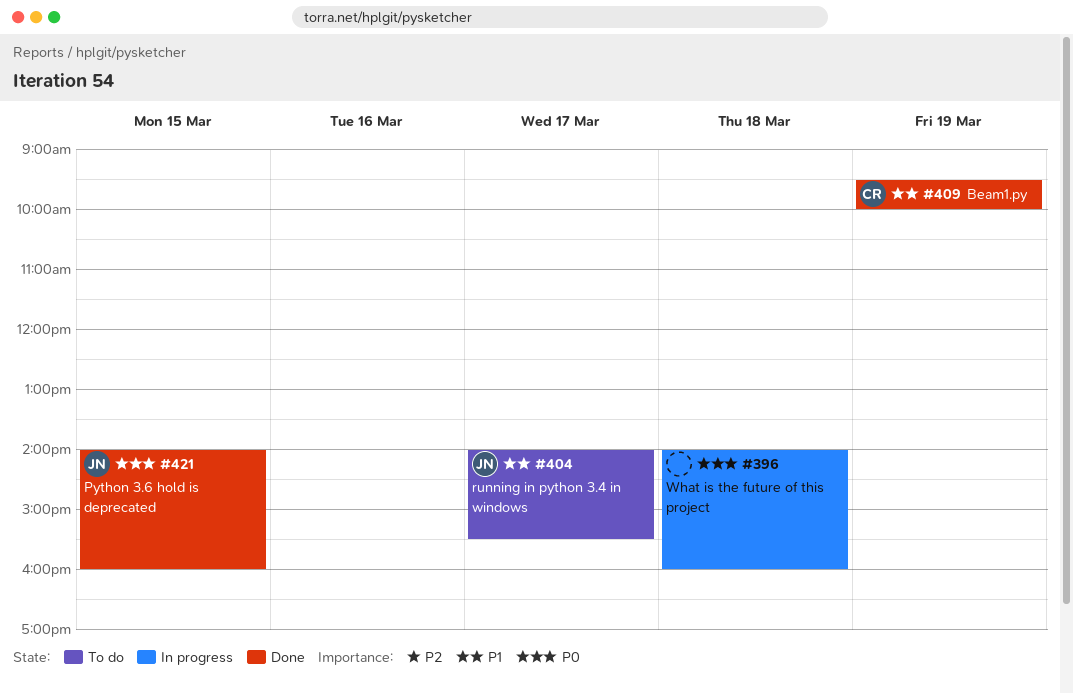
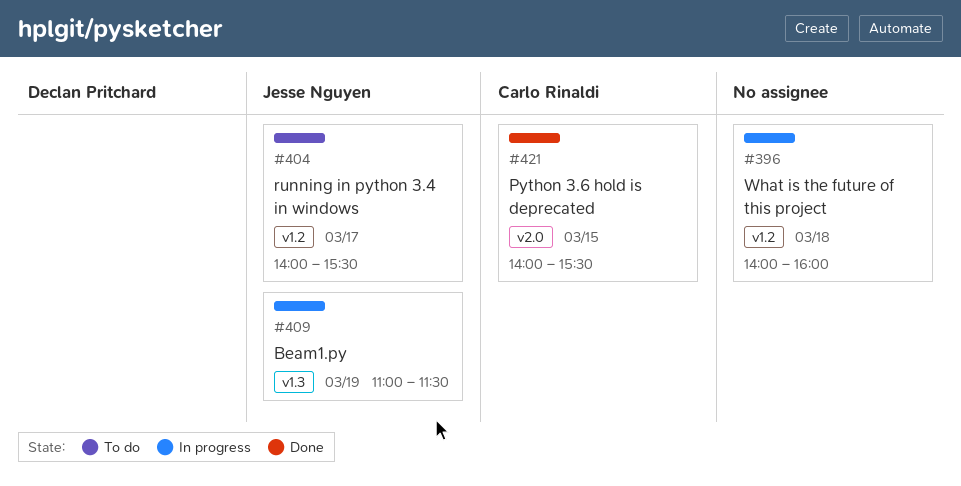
#409, status: Done -> In progress
#409, owner: Carlo Rinaldi -> Jesse Nguyen
#409, begins: 09:30 -> 11:00
#409, ends: 10:00 -> 11:30
#421, owner: Jesse Nguyen -> Carlo Rinaldi
#421, ends: 16:00 -> 15:30

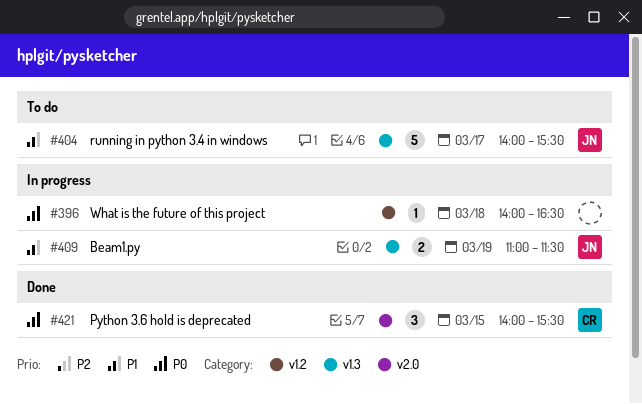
#396, ends: 16:00 -> 16:30
#404, label: v1.2 -> v1.3

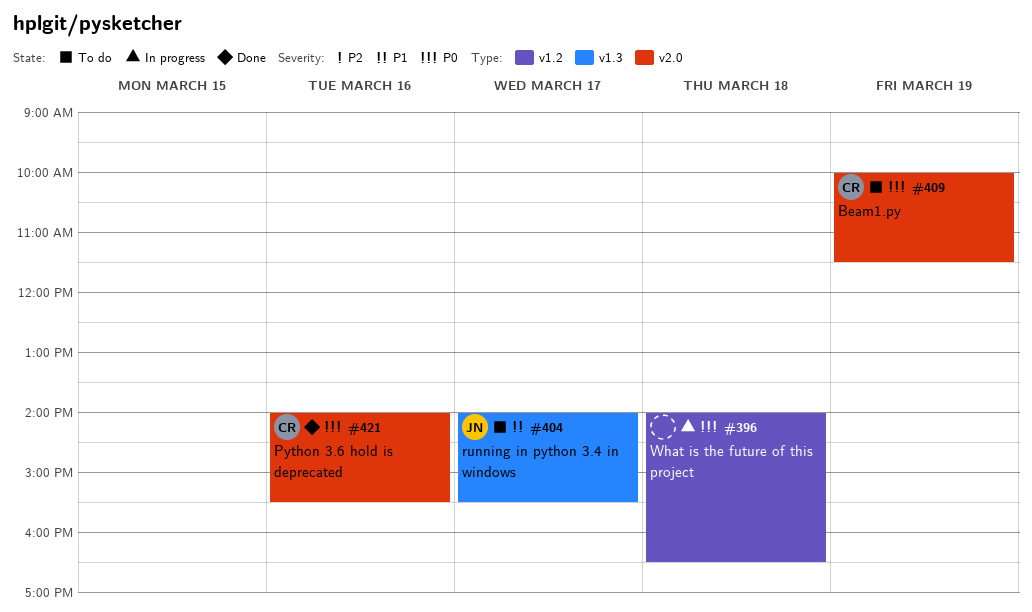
#409, status: In progress -> To do
#409, owner: JN -> CR
#409, priority: P1 -> P0
#409, label: v1.3 -> v2.0
#409, begins: 11:00 -> 10:00
#421, day: Mar 15 -> Mar 16

